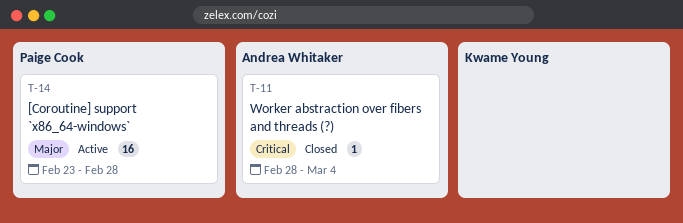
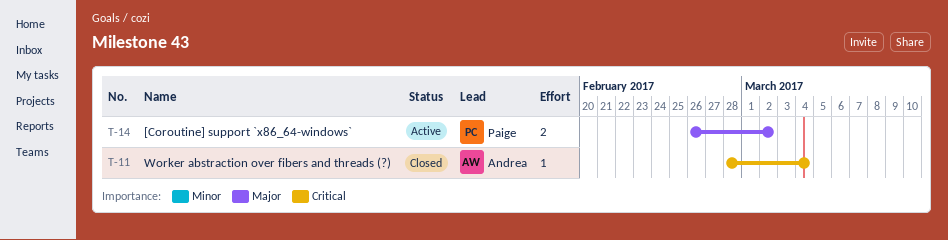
T-14, estimate: 16 -> 2
T-14, start: Feb 23 -> Feb 26
T-14, due: Feb 28 -> Mar 2

